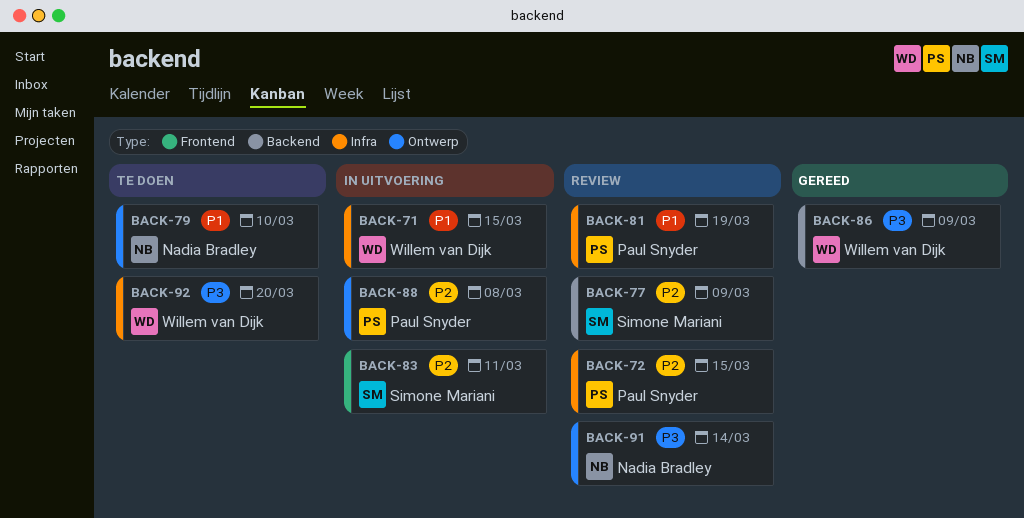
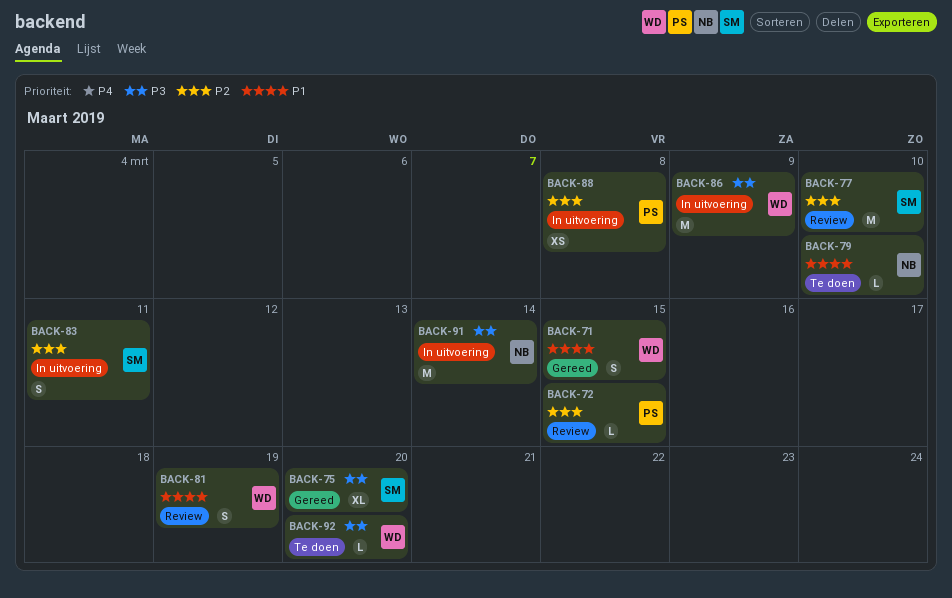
BACK-71, status: In uitvoering -> Gereed
BACK-75: none -> present
BACK-77, due: Mar 9 -> Mar 10
BACK-81, owner: Paul Snyder -> Willem van Dijk
BACK-86, status: Gereed -> In uitvoering
BACK-91, status: Review -> In uitvoering

